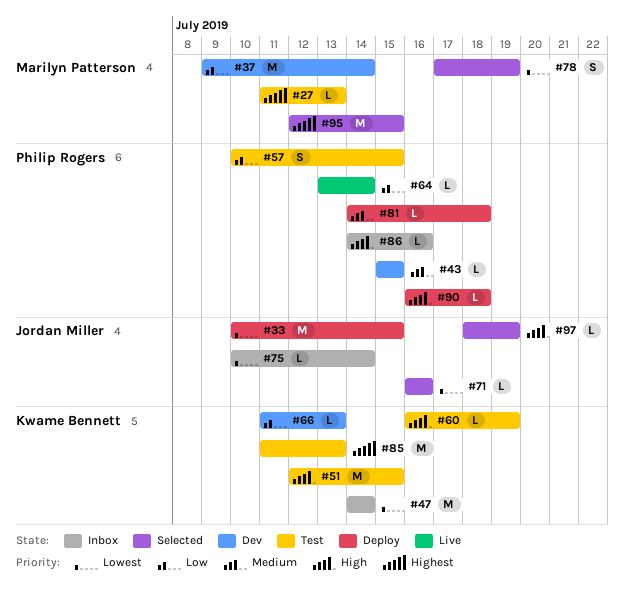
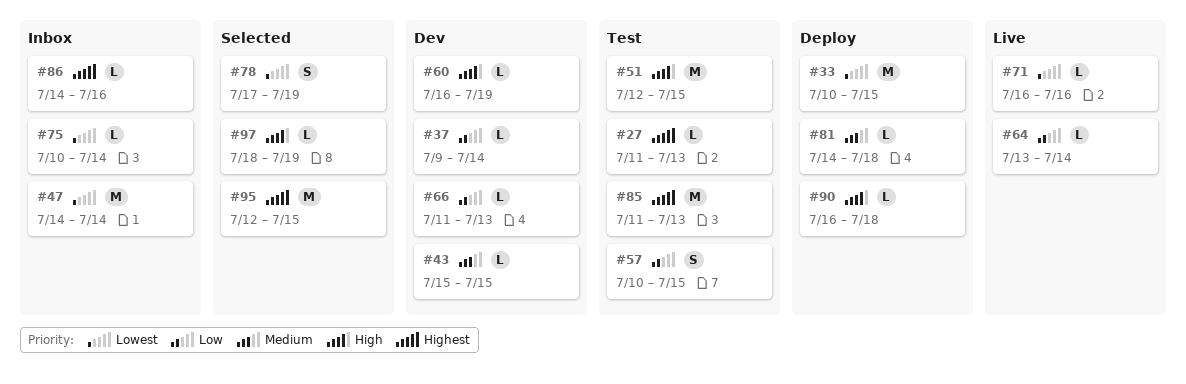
#37, estimate: M -> L
#60, status: Test -> Dev
#71, status: Selected -> Live
#86, priority: High -> Highest

